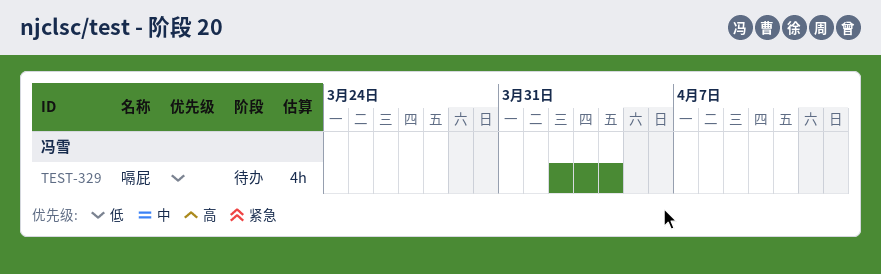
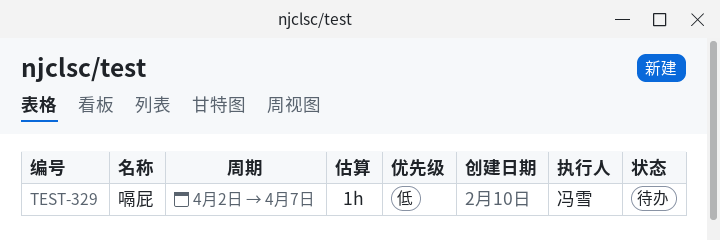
TEST-329, estimate: 4h -> 1h
TEST-329, due: Apr 4 -> Apr 7

